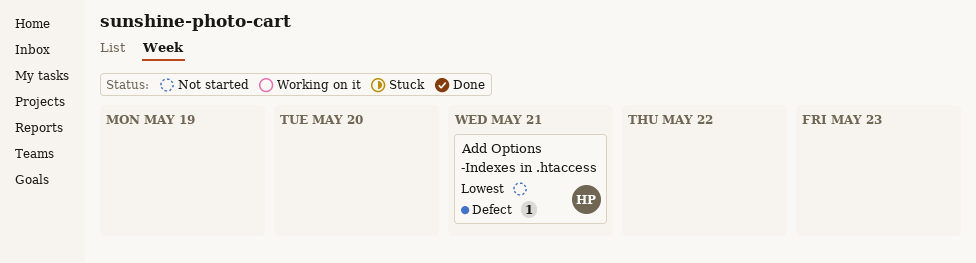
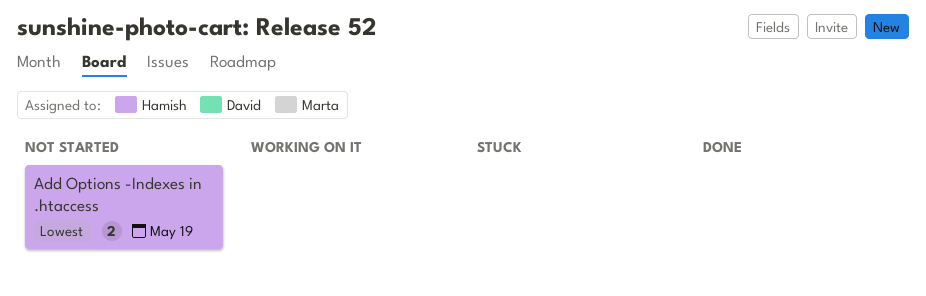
Add Options -Indexes in .htaccess, estimate: 1 -> 2
Add Options -Indexes in .htaccess, due: May 21 -> May 19

